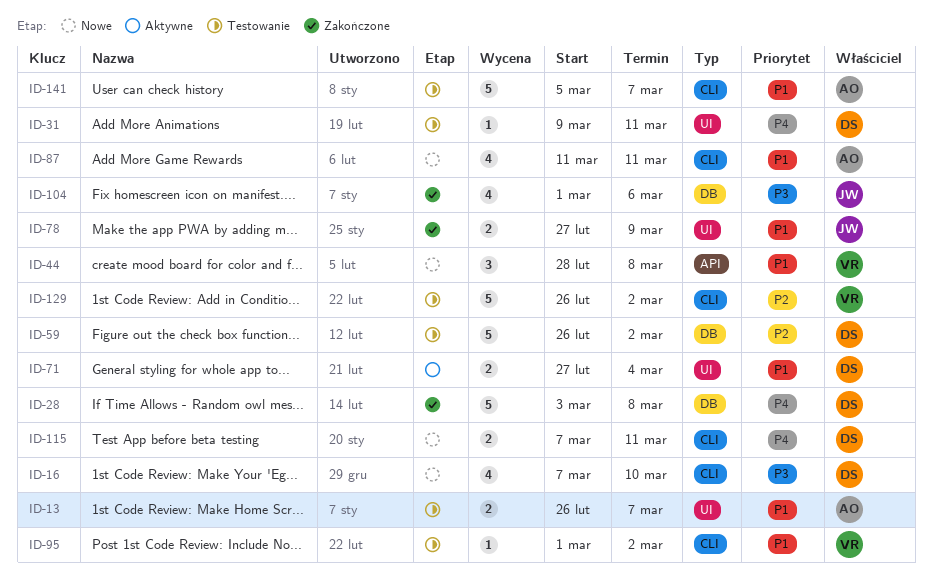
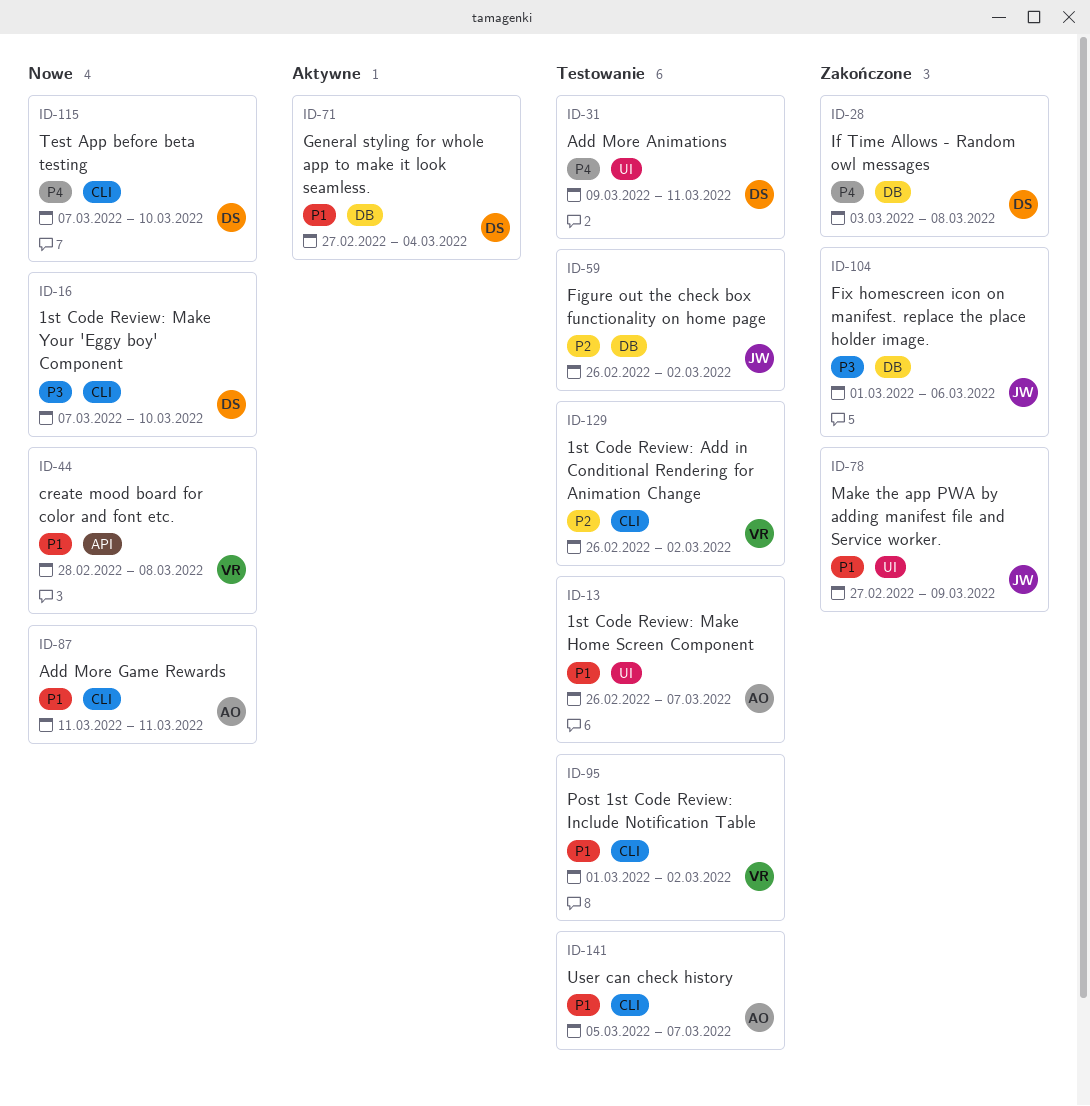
ID-59, owner: DS -> JW
ID-71, label: UI -> DB
ID-115, due: Mar 11 -> Mar 10

